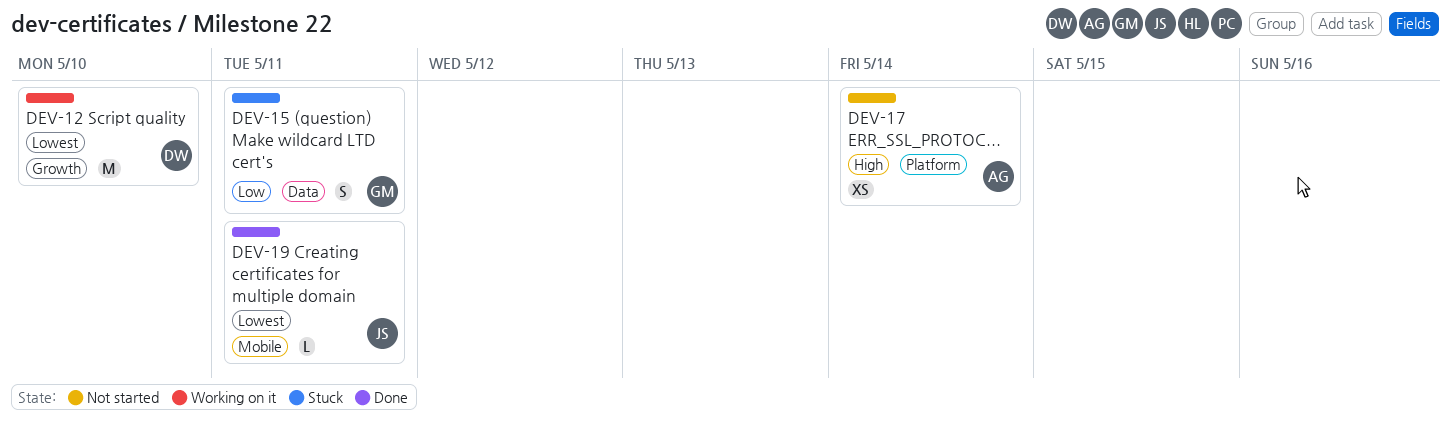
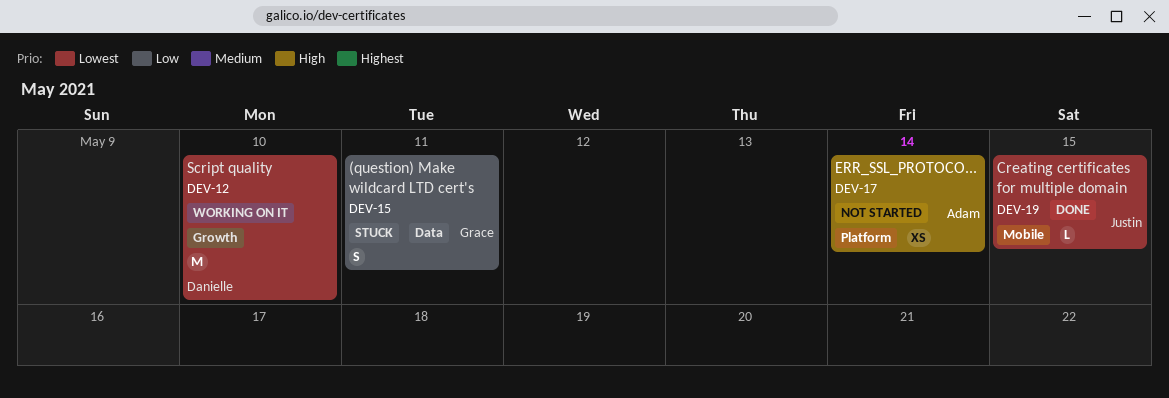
DEV-19, due: May 11 -> May 15

